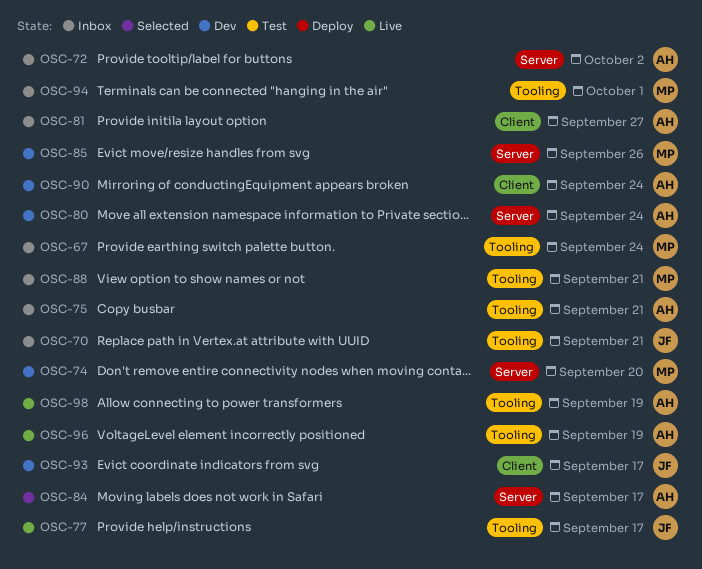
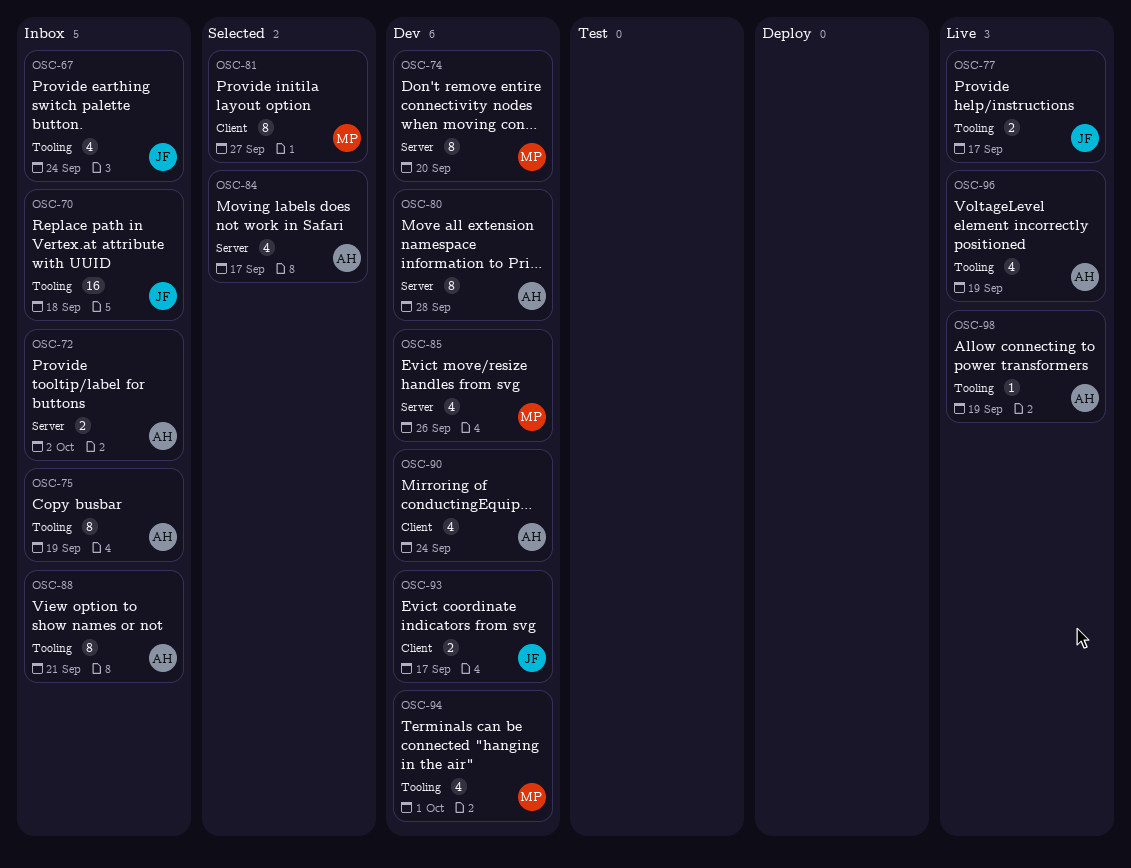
OSC-67, owner: MP -> JF
OSC-70, due: Sep 21 -> Sep 18
OSC-75, due: Sep 21 -> Sep 19
OSC-80, due: Sep 24 -> Sep 28
OSC-81, status: Inbox -> Selected
OSC-81, owner: AH -> MP
OSC-88, owner: MP -> AH
OSC-94, status: Inbox -> Dev

